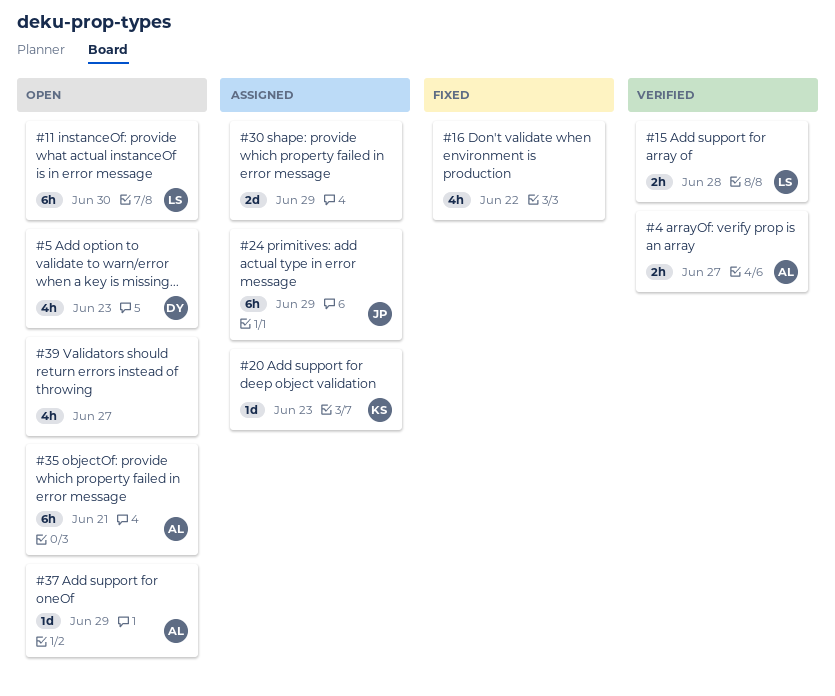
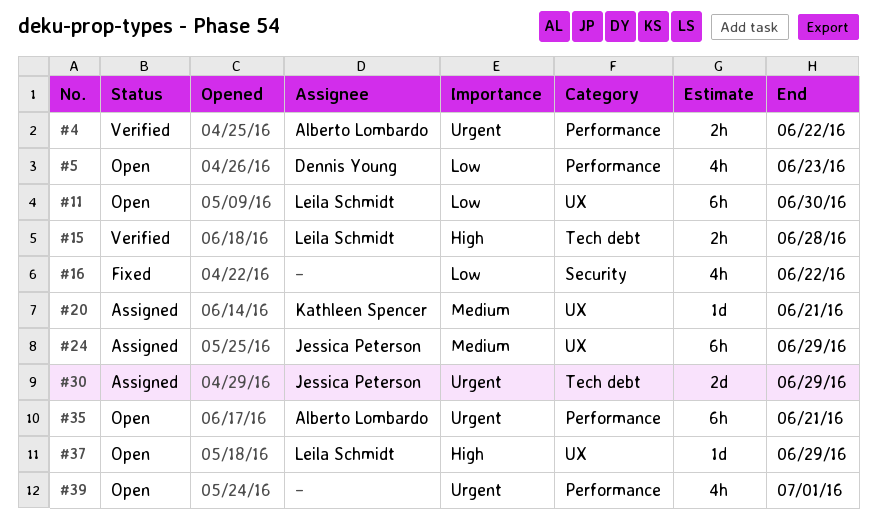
#4, due: Jun 27 -> Jun 22
#20, due: Jun 23 -> Jun 21
#30, owner: none -> Jessica Peterson
#37, owner: Alberto Lombardo -> Leila Schmidt
#39, due: Jun 27 -> Jul 1

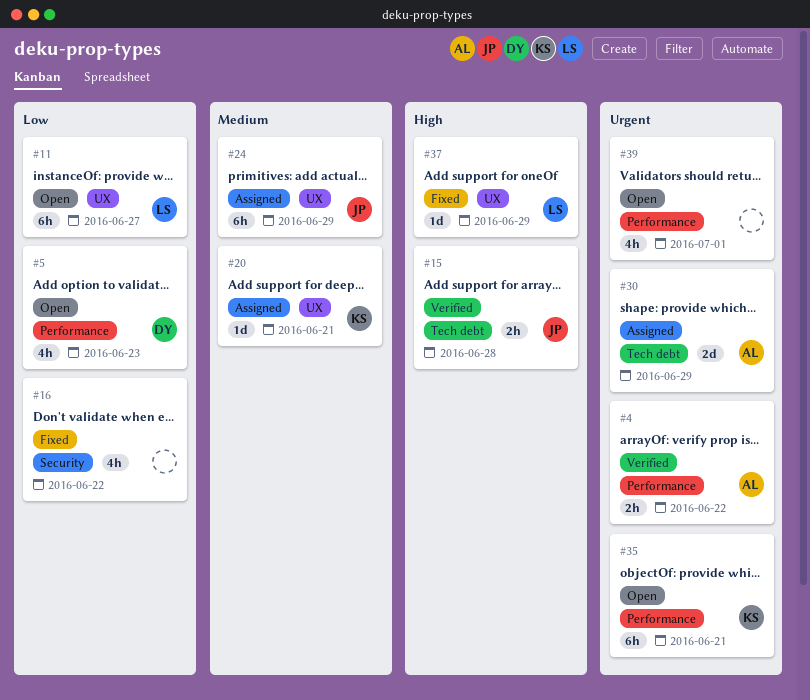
#11, due: Jun 30 -> Jun 27
#15, owner: Leila Schmidt -> Jessica Peterson
#30, owner: Jessica Peterson -> Alberto Lombardo
#35, owner: Alberto Lombardo -> Kathleen Spencer
#37, status: Open -> Fixed

